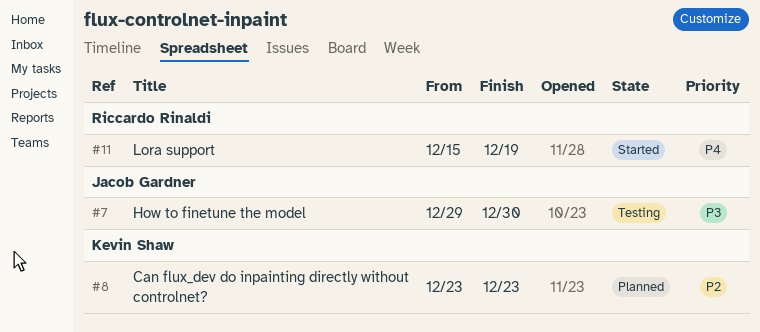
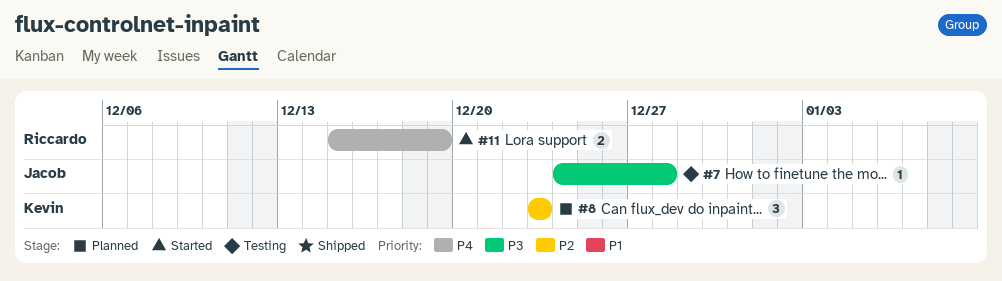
#7, start: Dec 29 -> Dec 24
#7, due: Dec 30 -> Dec 28

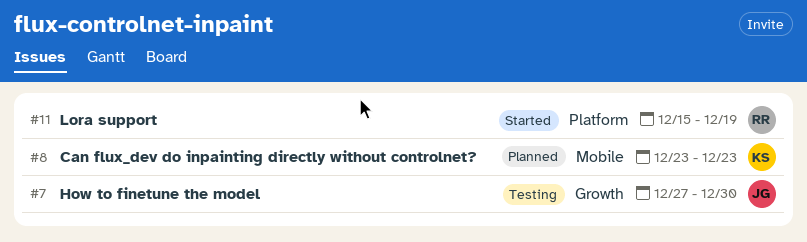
#7, start: Dec 24 -> Dec 27
#7, due: Dec 28 -> Dec 30

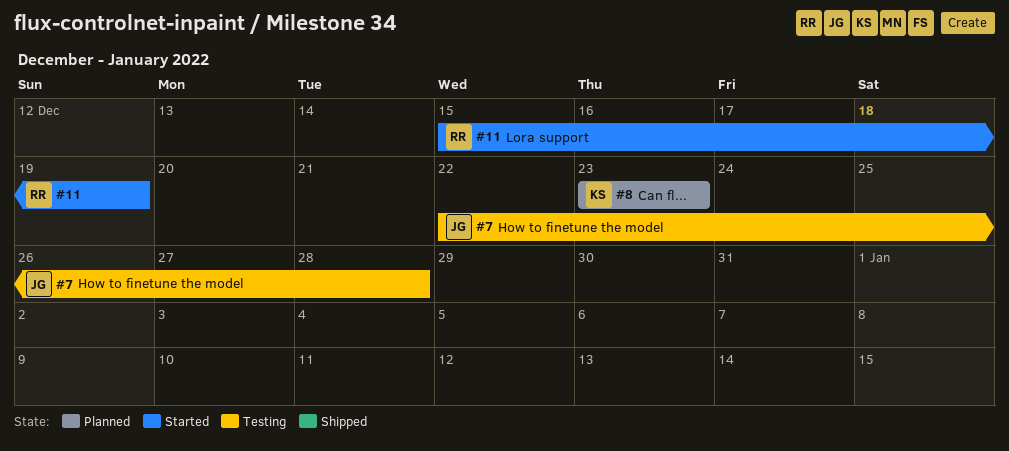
#7, start: Dec 27 -> Dec 22
#7, due: Dec 30 -> Dec 28

